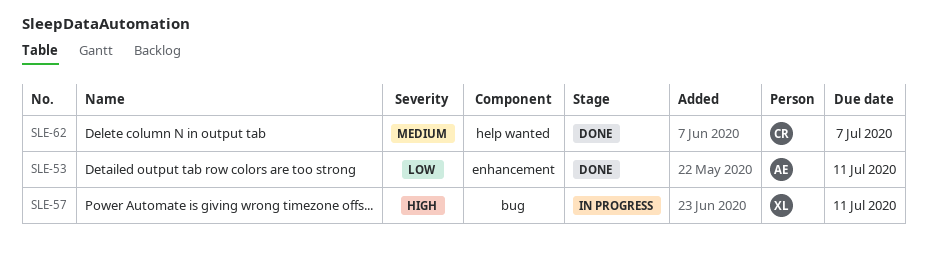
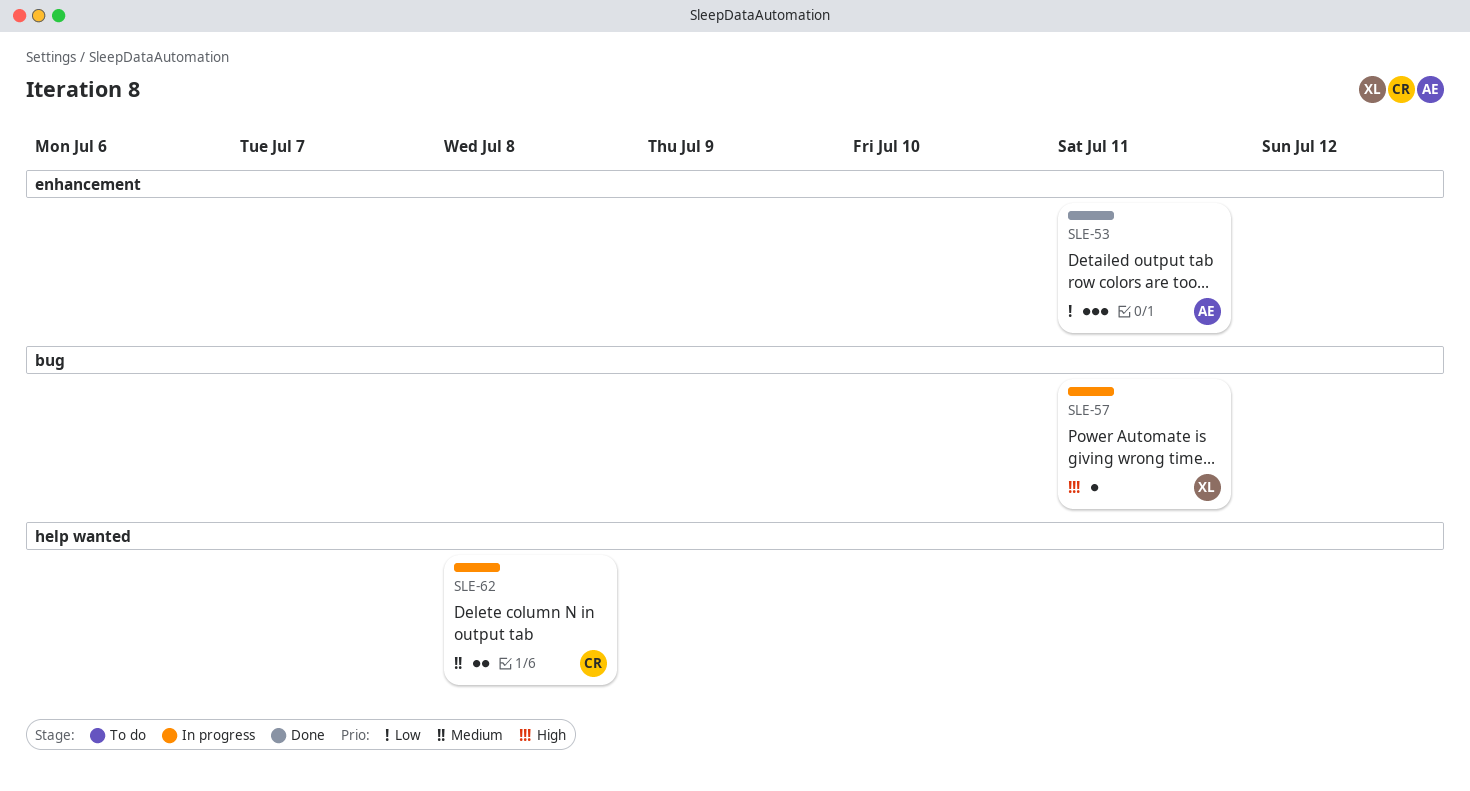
SLE-62, status: Done -> In progress
SLE-62, due: Jul 7 -> Jul 8

